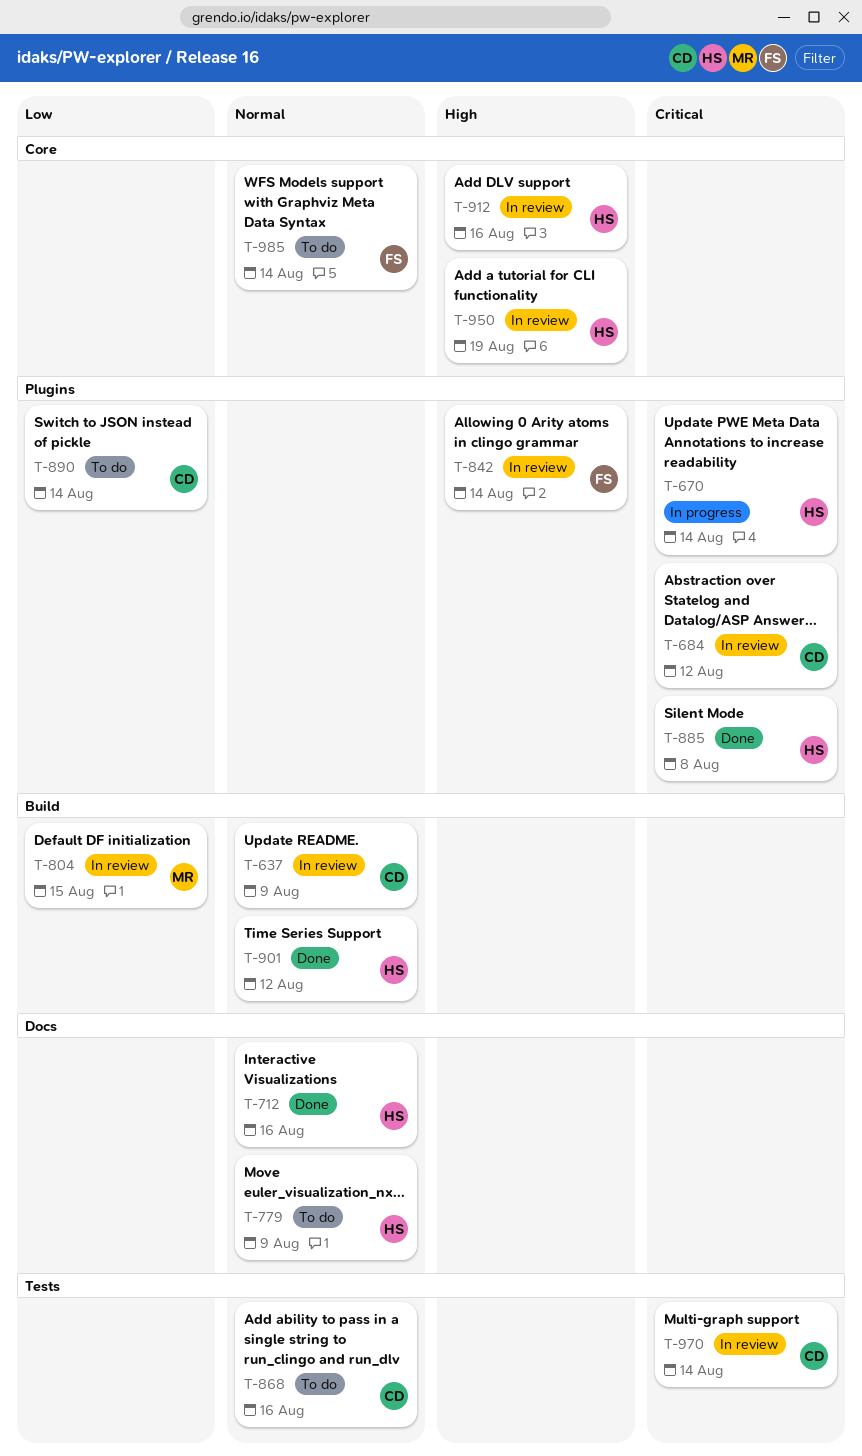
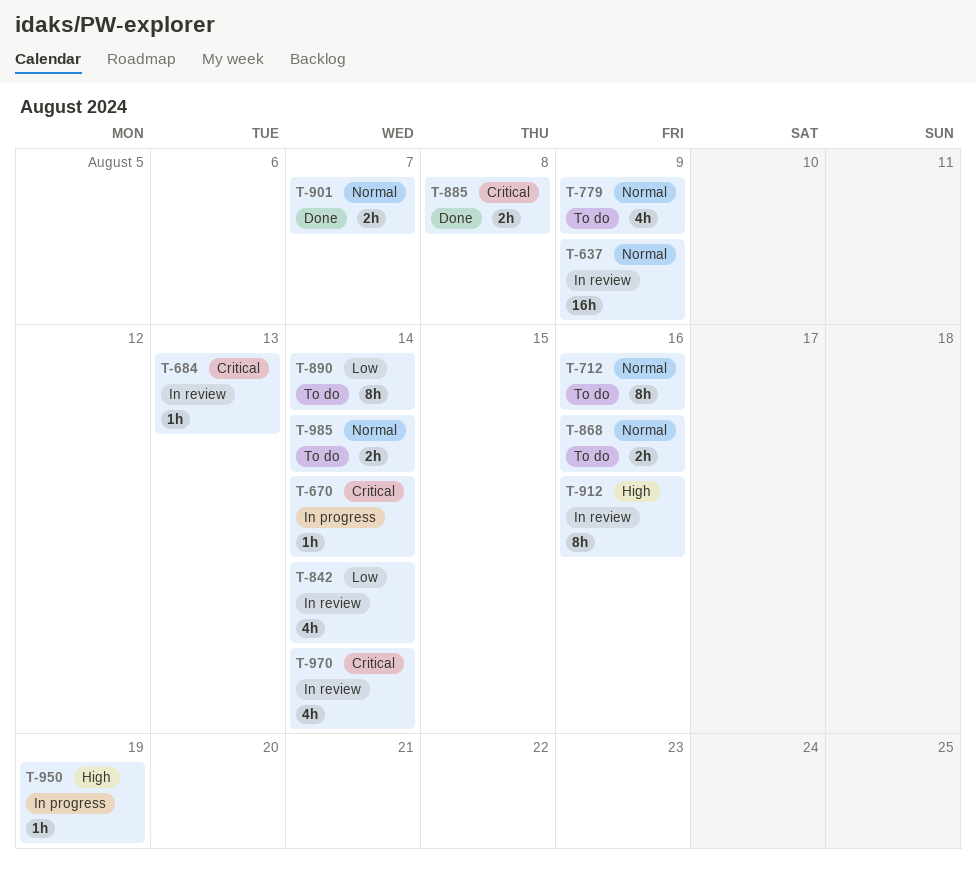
T-684, due: Aug 12 -> Aug 13
T-712, status: Done -> To do
T-804: present -> none
T-842, priority: High -> Low
T-901, due: Aug 12 -> Aug 7
T-950, status: In review -> In progress

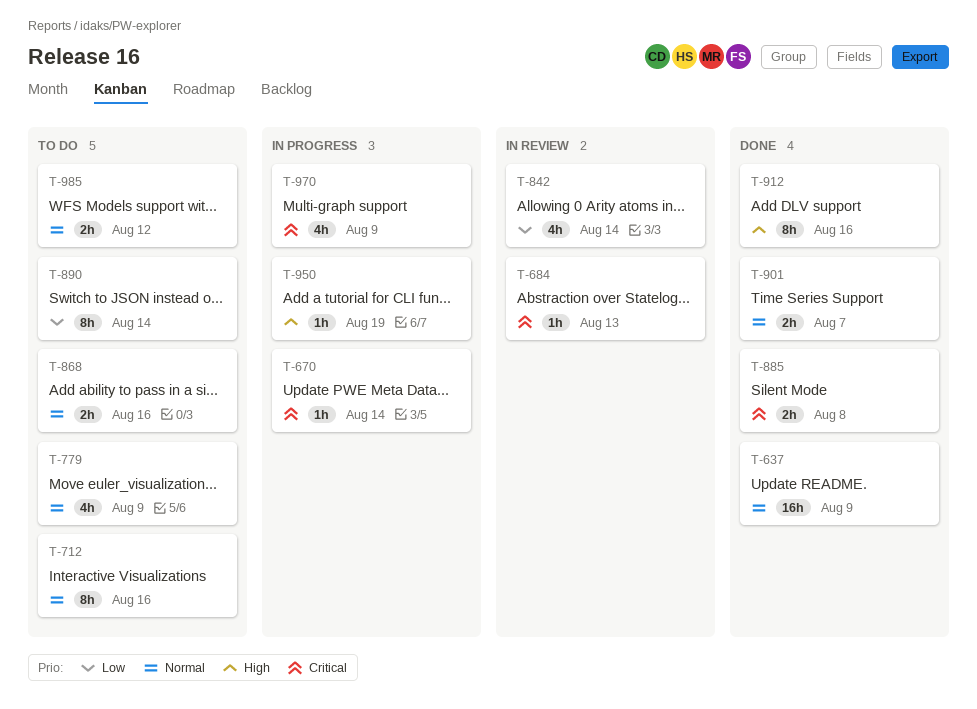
T-637, status: In review -> Done
T-912, status: In review -> Done
T-970, status: In review -> In progress
T-970, due: Aug 14 -> Aug 9
T-985, due: Aug 14 -> Aug 12

